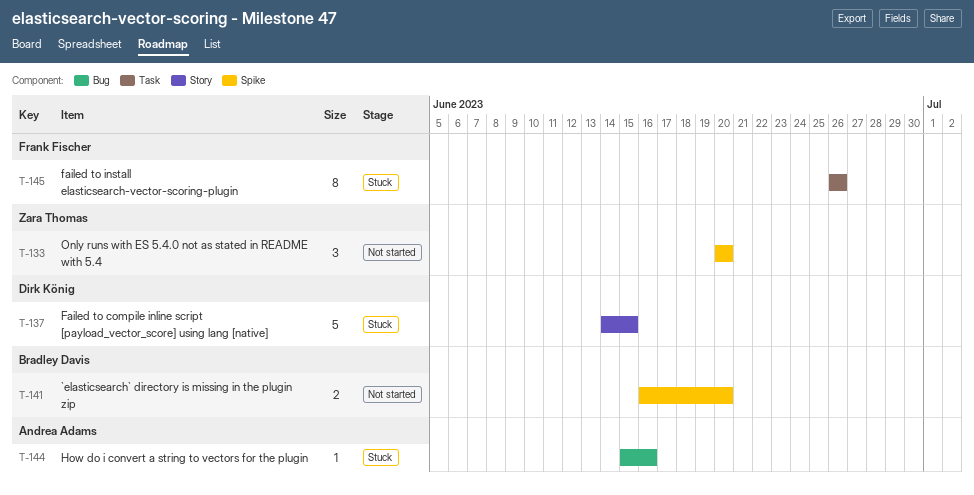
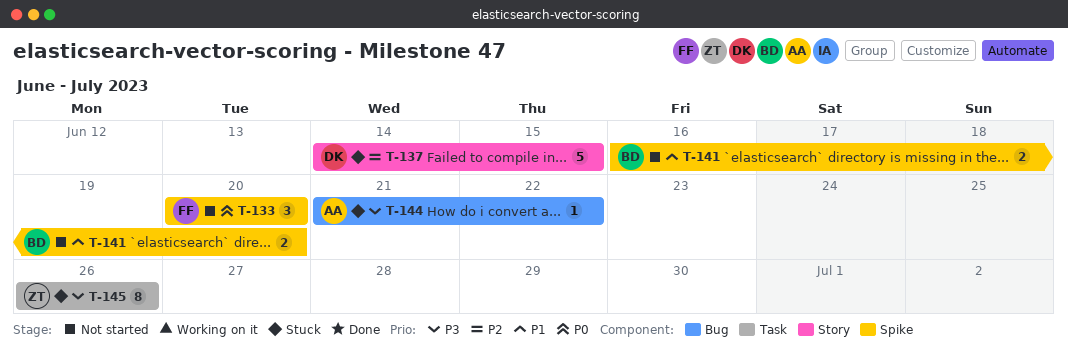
T-133, owner: Zara Thomas -> Frank Fischer
T-144, start: Jun 15 -> Jun 21
T-144, due: Jun 16 -> Jun 22
T-145, owner: Frank Fischer -> Zara Thomas

